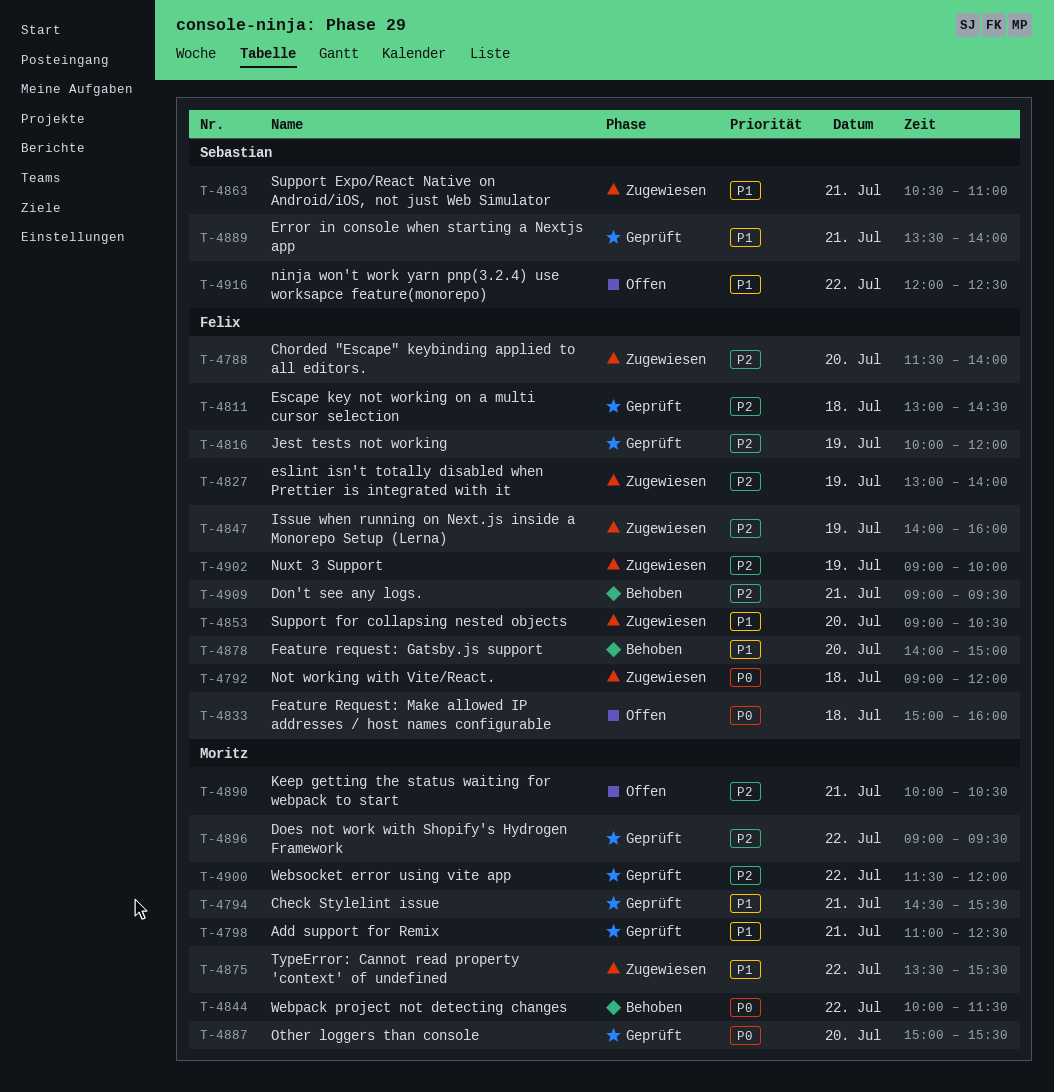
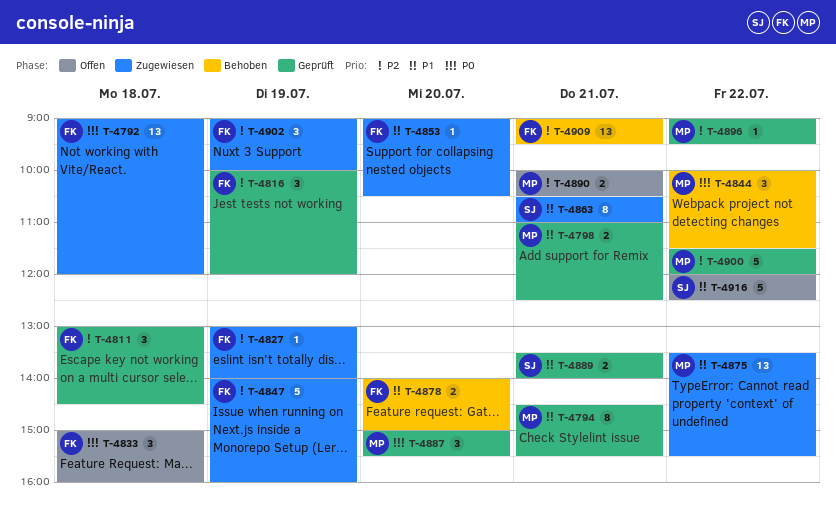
T-4788: present -> none

